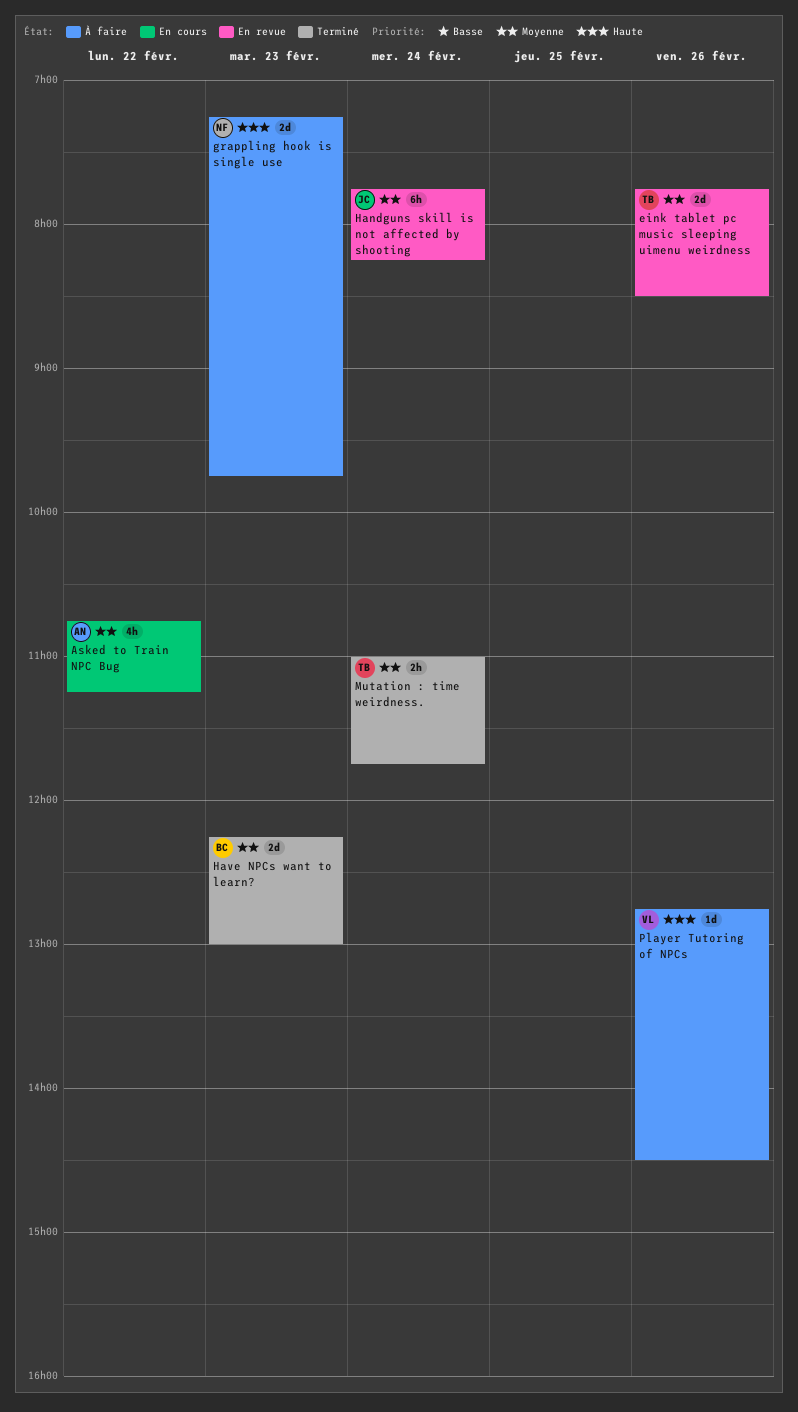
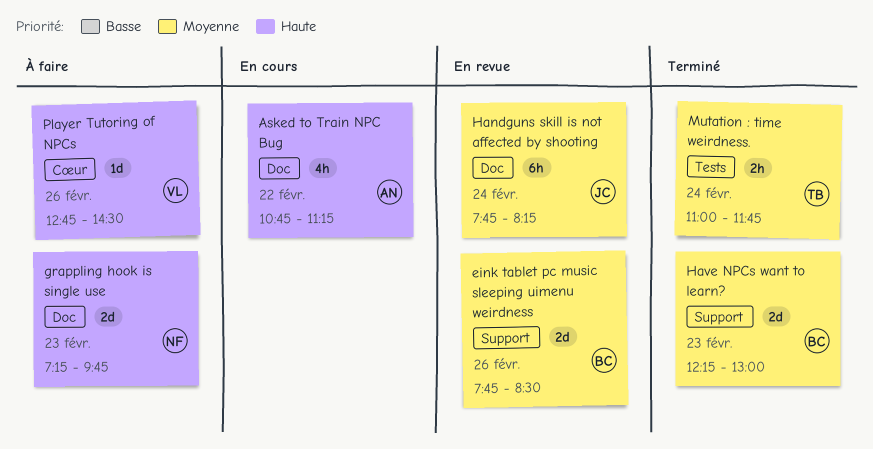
Asked to Train NPC Bug, priority: Moyenne -> Haute
eink tablet pc music sleeping uimenu weirdness, owner: TB -> BC

